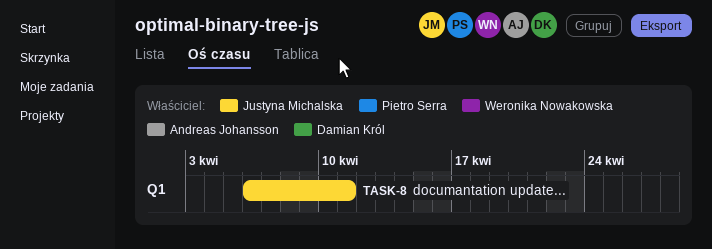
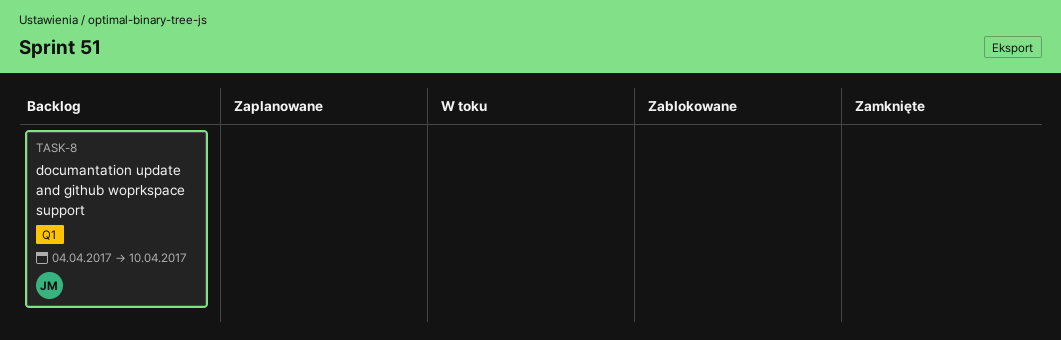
TASK-8, start: Apr 6 -> Apr 4
TASK-8, due: Apr 11 -> Apr 10

